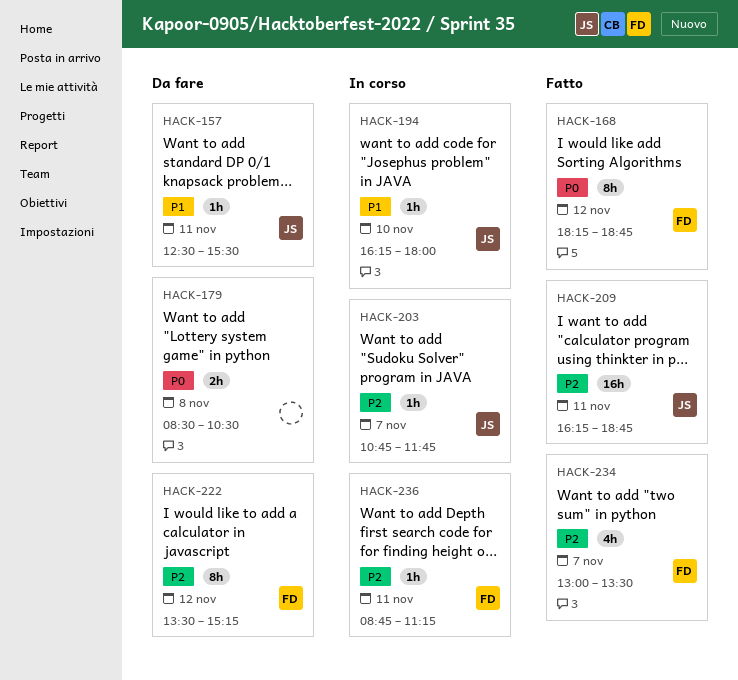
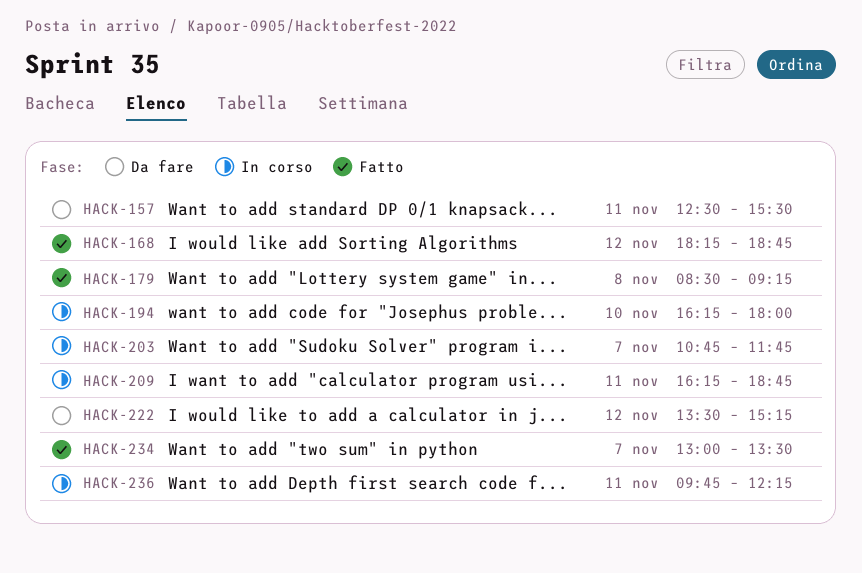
HACK-179, status: Da fare -> Fatto
HACK-179, ends: 10:30 -> 09:15
HACK-209, status: Fatto -> In corso
HACK-236, begins: 08:45 -> 09:45
HACK-236, ends: 11:15 -> 12:15

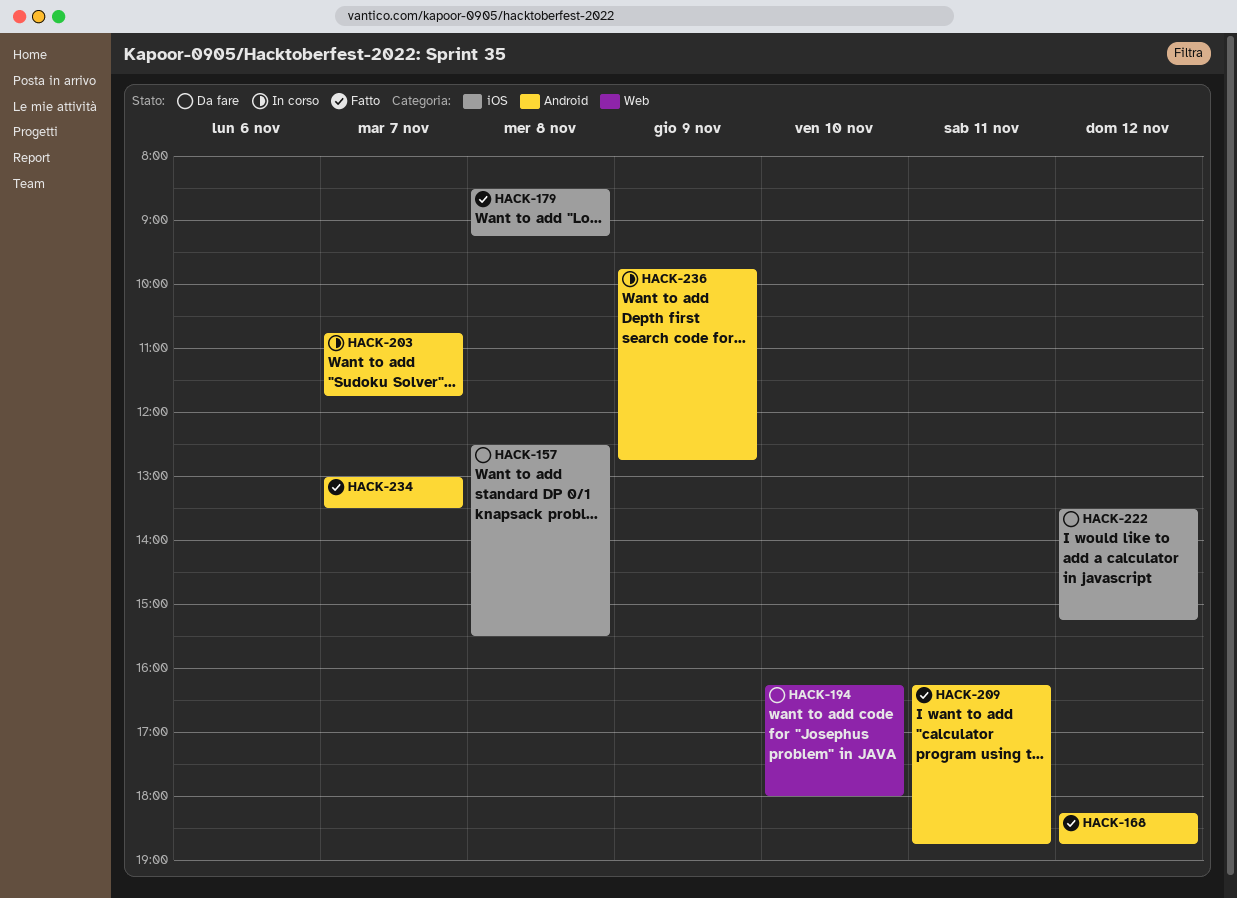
HACK-157, day: Nov 11 -> Nov 8
HACK-194, status: In corso -> Da fare
HACK-209, status: In corso -> Fatto
HACK-236, day: Nov 11 -> Nov 9
HACK-236, ends: 12:15 -> 12:45

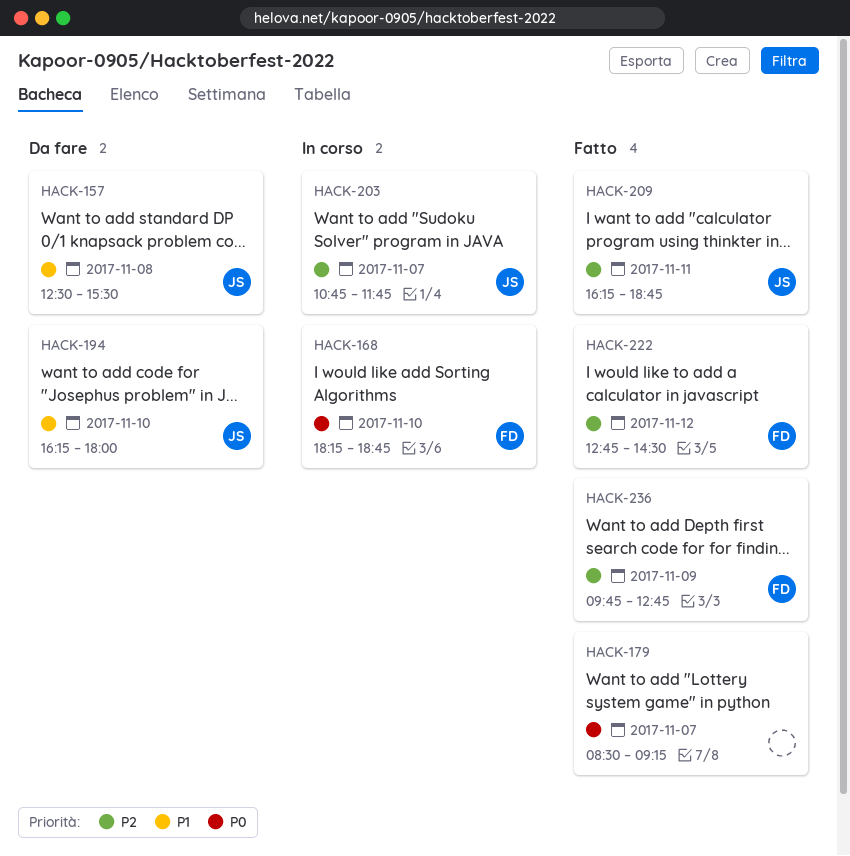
HACK-168, status: Fatto -> In corso
HACK-168, day: Nov 12 -> Nov 10
HACK-179, day: Nov 8 -> Nov 7
HACK-222, status: Da fare -> Fatto
HACK-222, begins: 13:30 -> 12:45
HACK-222, ends: 15:15 -> 14:30
HACK-234: present -> none
HACK-236, status: In corso -> Fatto

